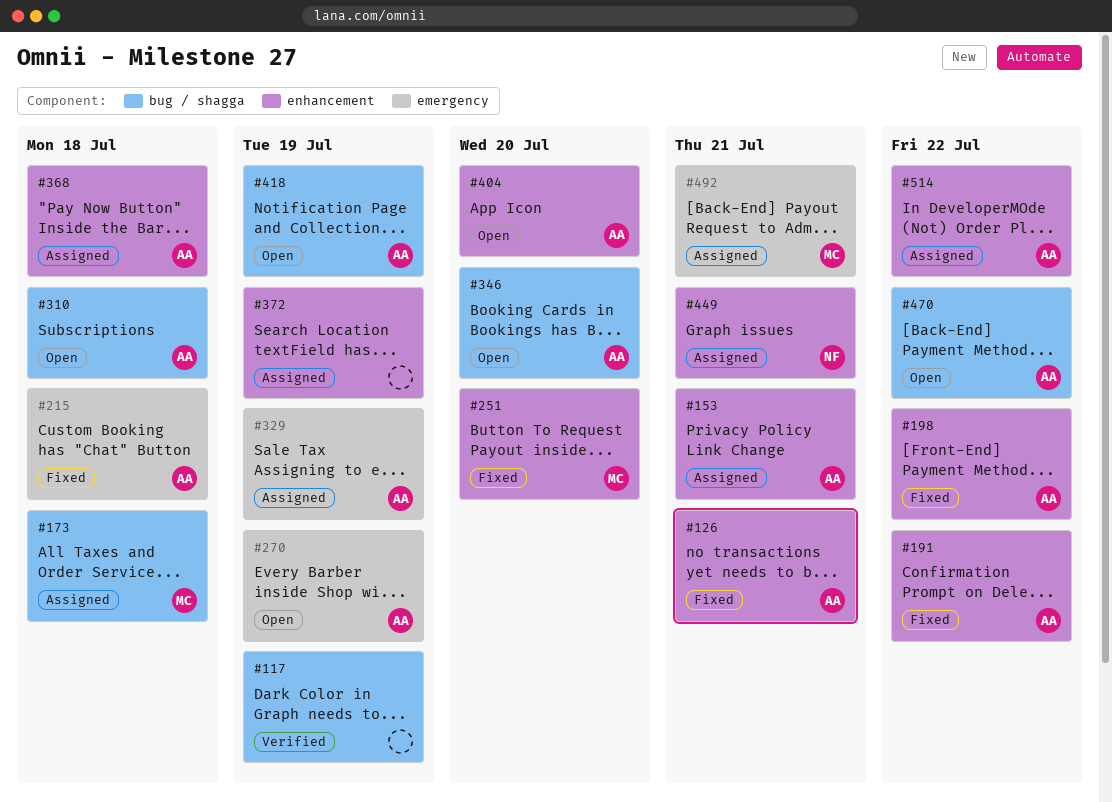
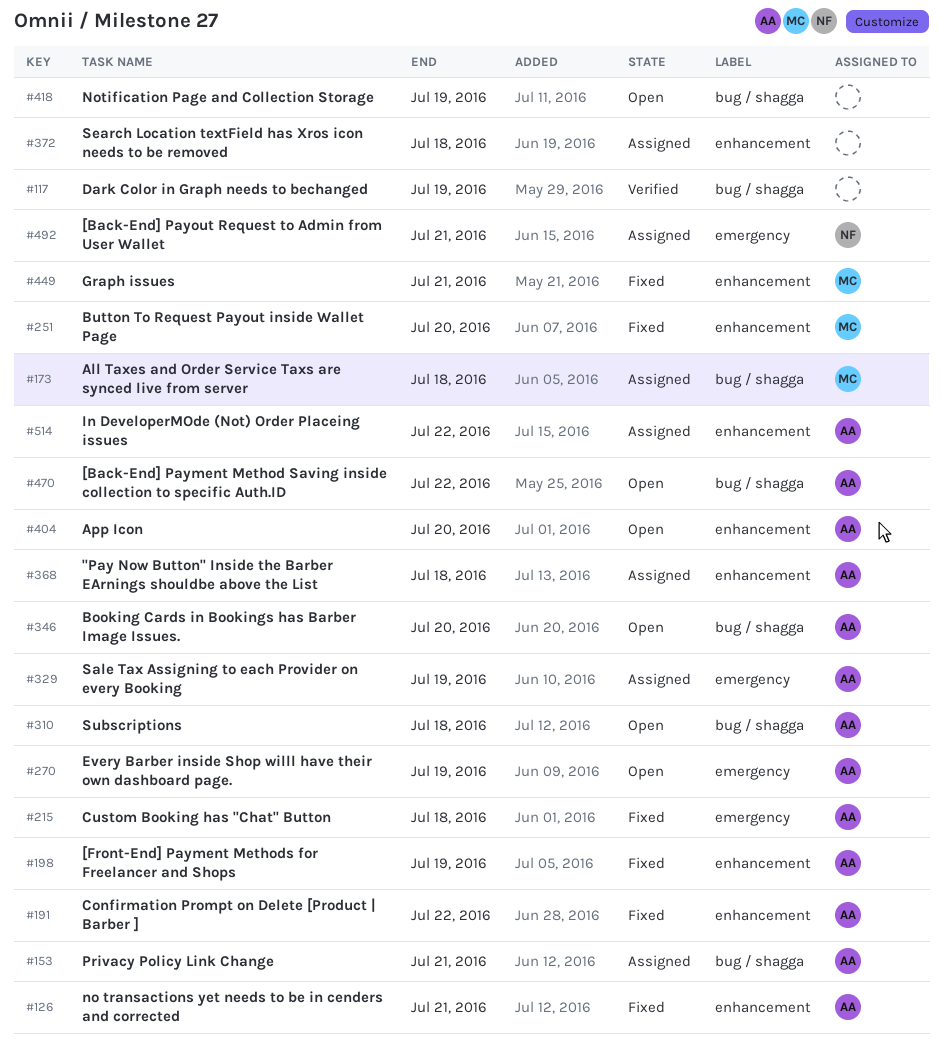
#153, label: enhancement -> bug / shagga
#198, due: Jul 22 -> Jul 19
#372, due: Jul 19 -> Jul 18
#418, owner: AA -> none
#449, status: Assigned -> Fixed
#449, owner: NF -> MC
#492, owner: MC -> NF

